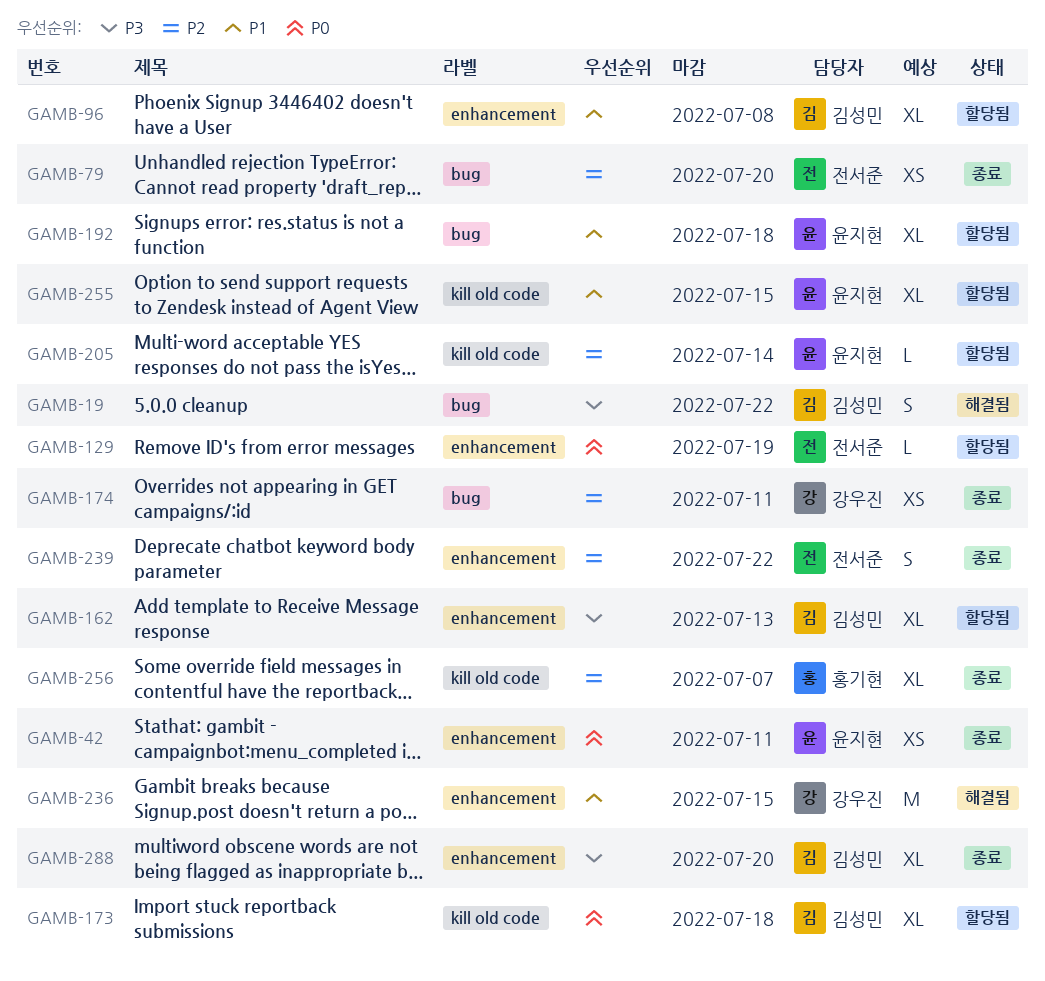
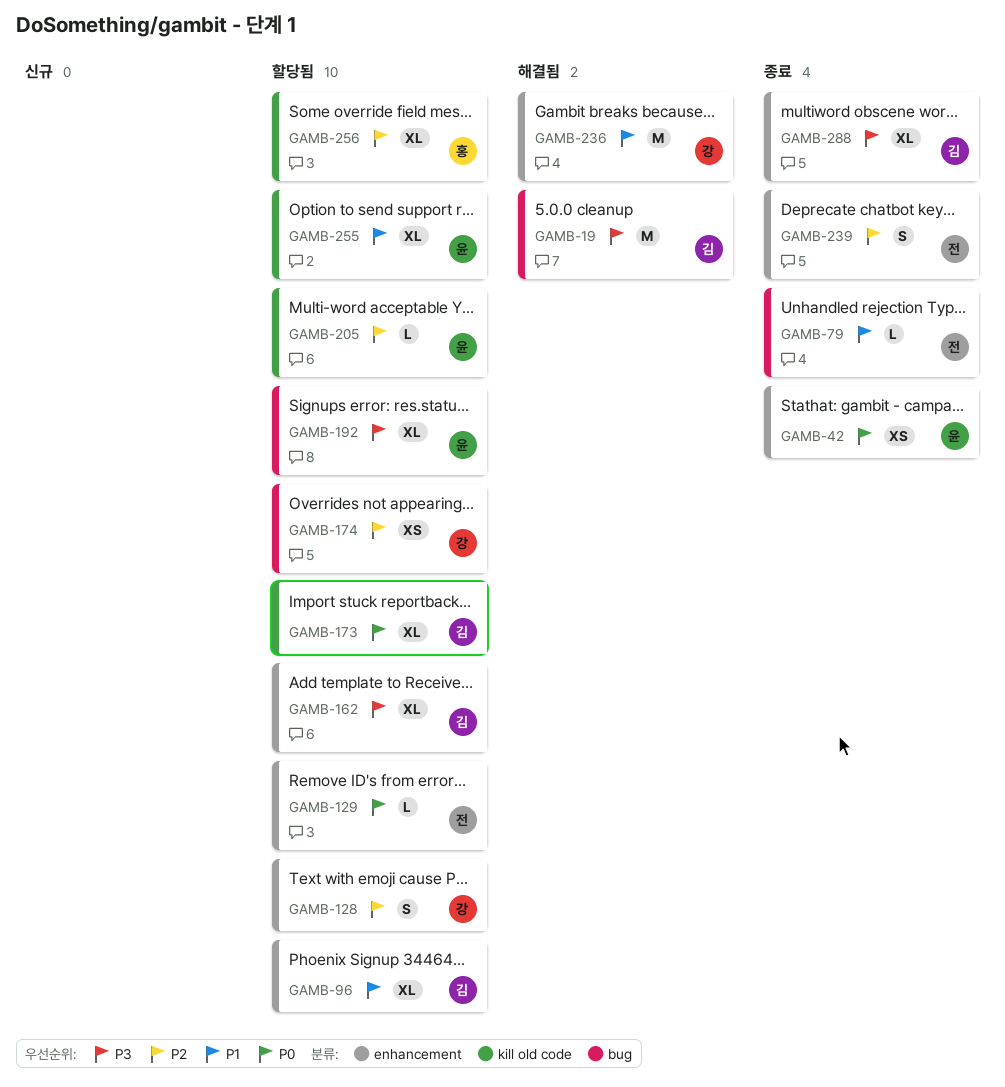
GAMB-19, estimate: S -> M
GAMB-79, priority: P2 -> P1
GAMB-79, estimate: XS -> L
GAMB-128: none -> present
GAMB-174, status: 종료 -> 할당됨
GAMB-192, priority: P1 -> P3
GAMB-256, status: 종료 -> 할당됨

